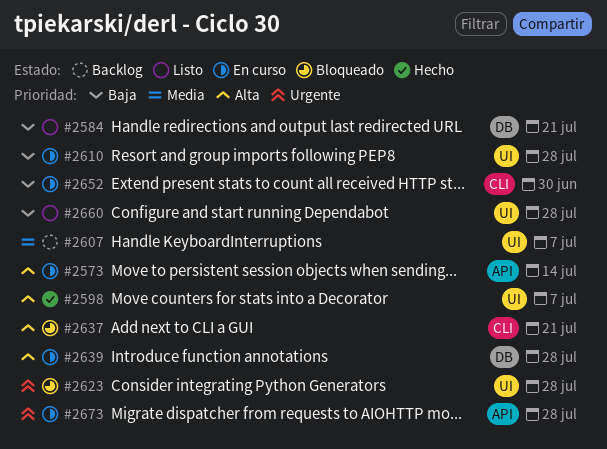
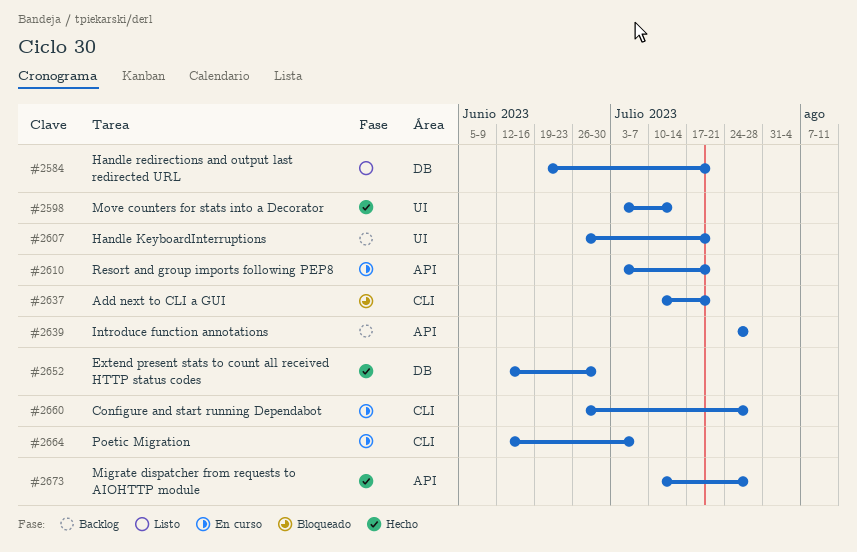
#2573: present -> none
#2598, due: Jul 7 -> Jul 14
#2607, due: Jul 7 -> Jul 21
#2610, label: UI -> API
#2610, due: Jul 28 -> Jul 21
#2623: present -> none
#2639, status: En curso -> Backlog
#2639, label: DB -> API
#2652, status: En curso -> Hecho
#2652, label: CLI -> DB
#2660, status: Listo -> En curso
#2660, label: UI -> CLI
#2664: none -> present
#2673, status: En curso -> Hecho

